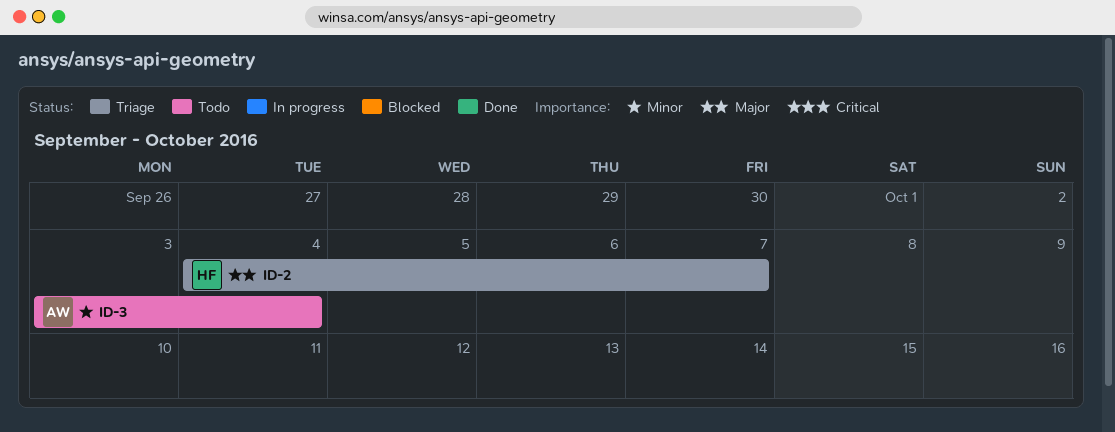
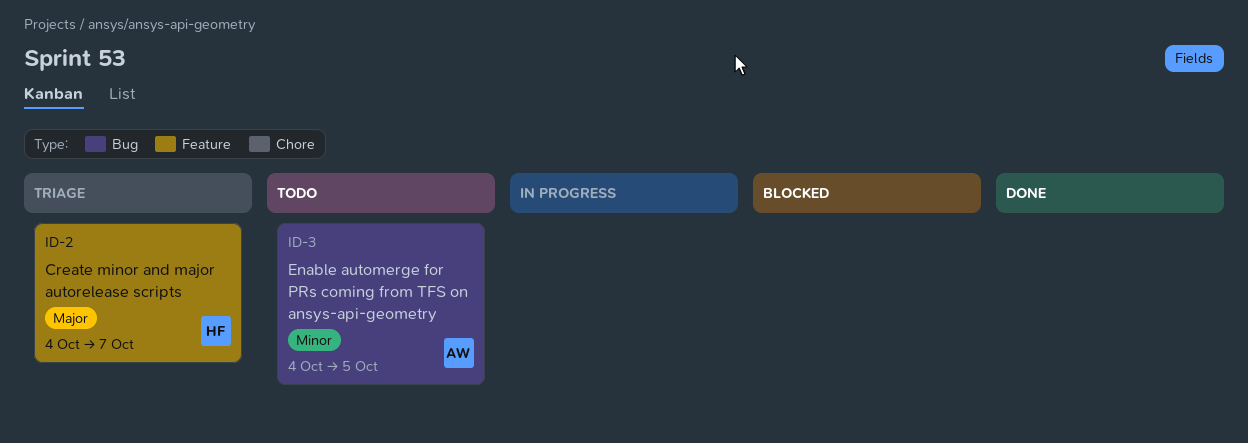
ID-3, start: Oct 3 -> Oct 4
ID-3, due: Oct 4 -> Oct 5

